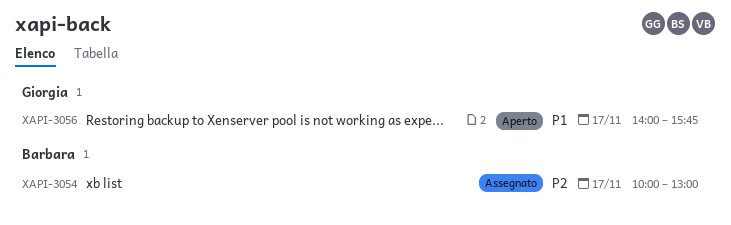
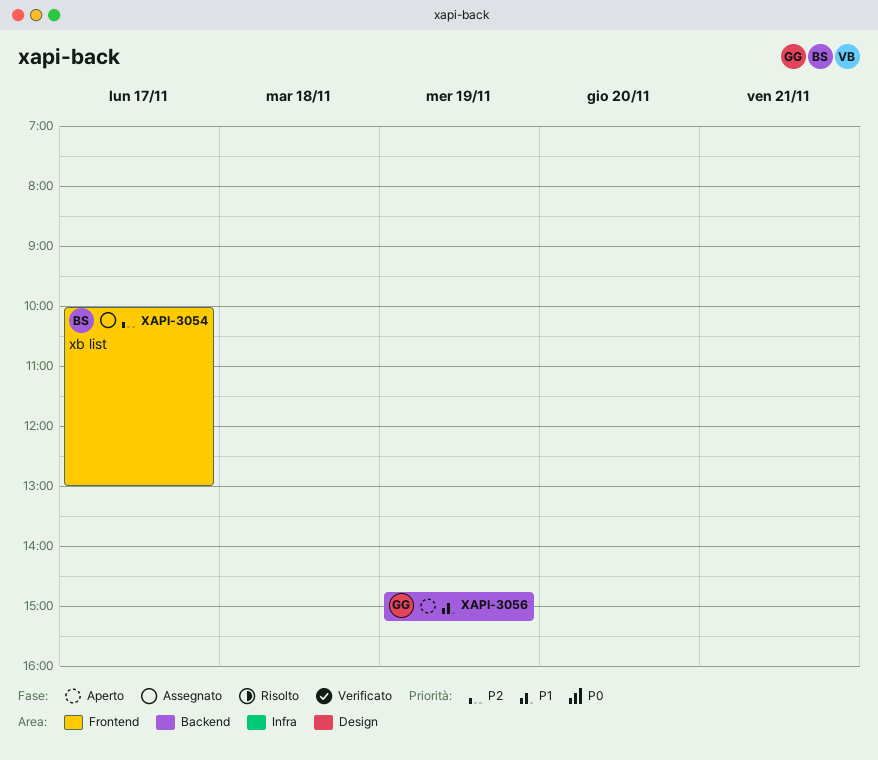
XAPI-3056, day: Nov 17 -> Nov 19
XAPI-3056, begins: 14:00 -> 14:45
XAPI-3056, ends: 15:45 -> 15:15

